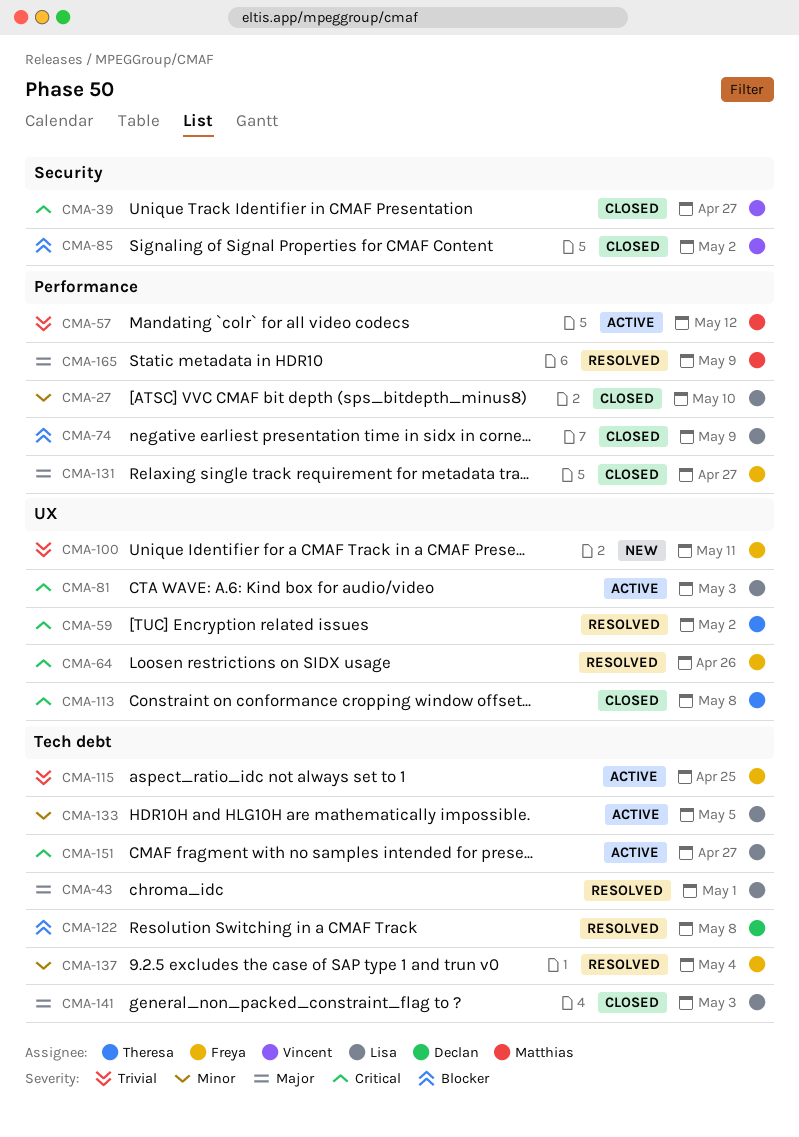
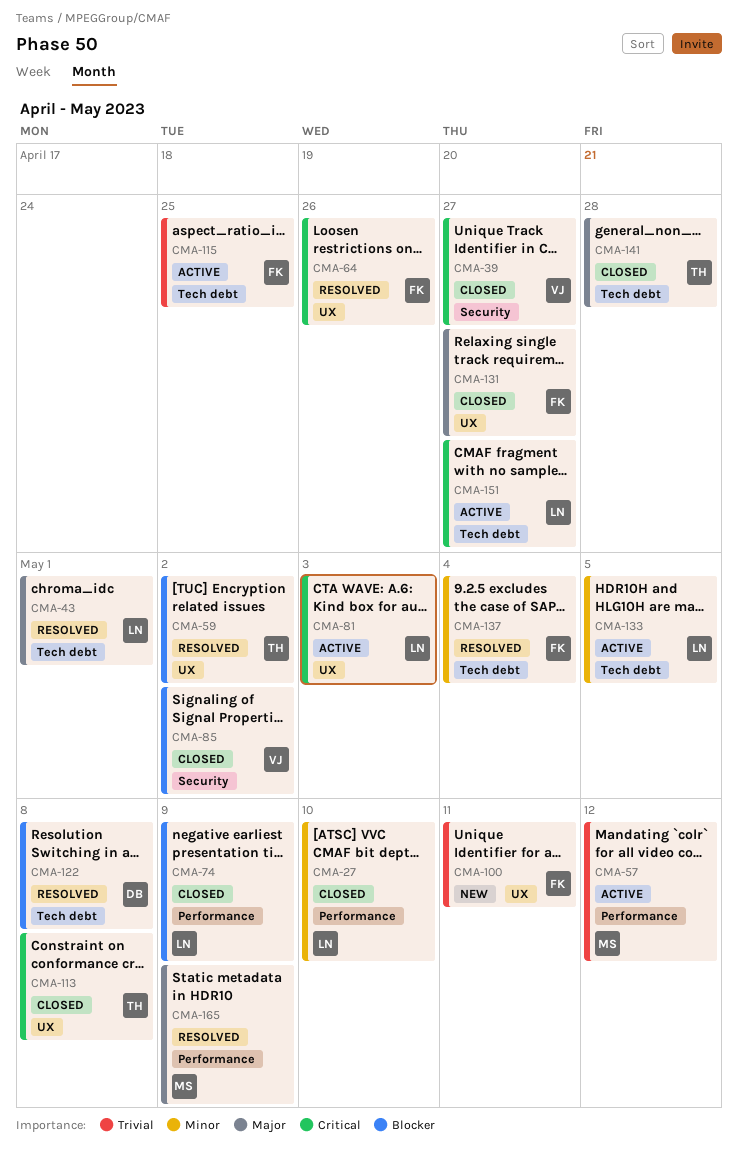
CMA-59, priority: Critical -> Blocker
CMA-131, label: Performance -> UX
CMA-141, owner: Lisa -> Theresa
CMA-141, due: May 3 -> Apr 28

